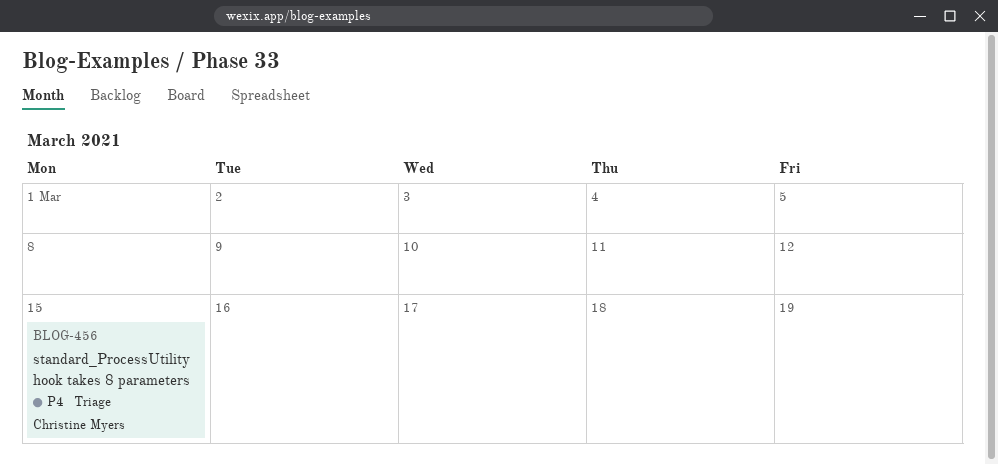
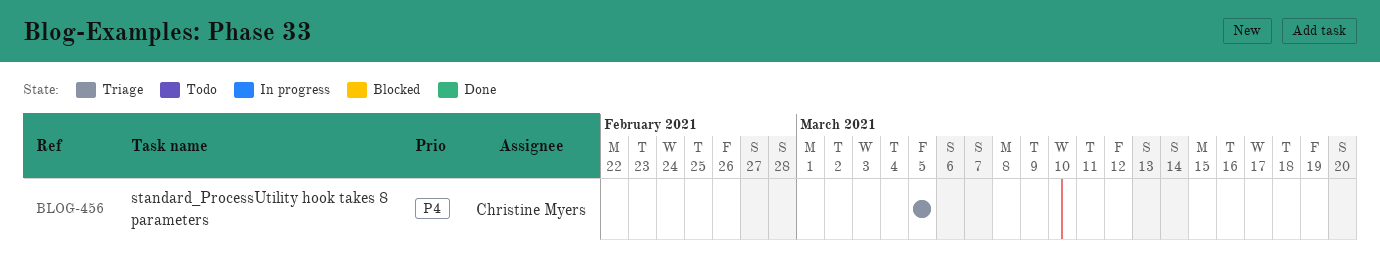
BLOG-456, due: Mar 15 -> Mar 5

